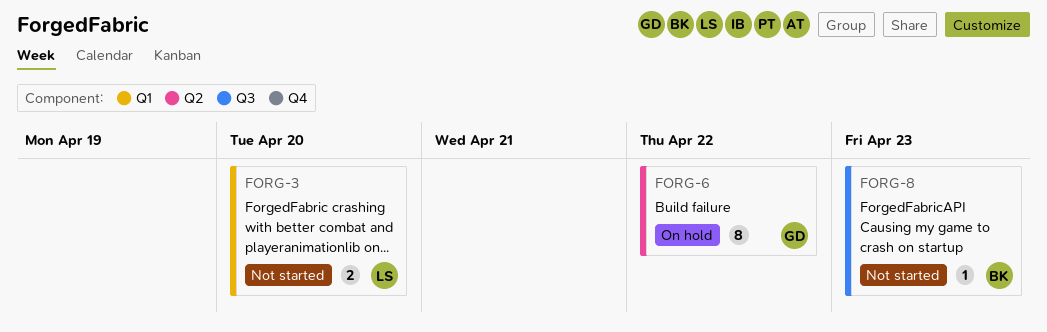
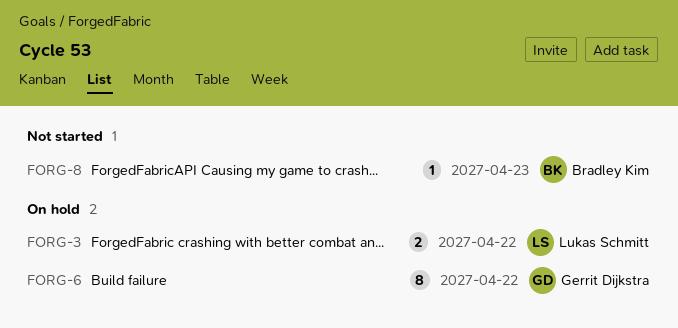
FORG-3, status: Not started -> On hold
FORG-3, due: Apr 20 -> Apr 22

